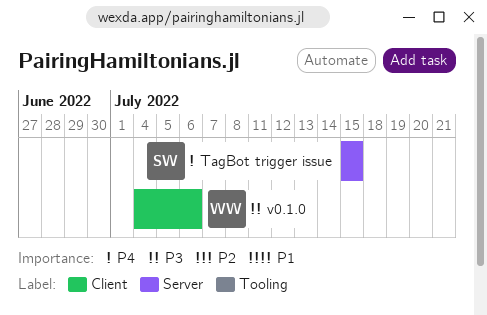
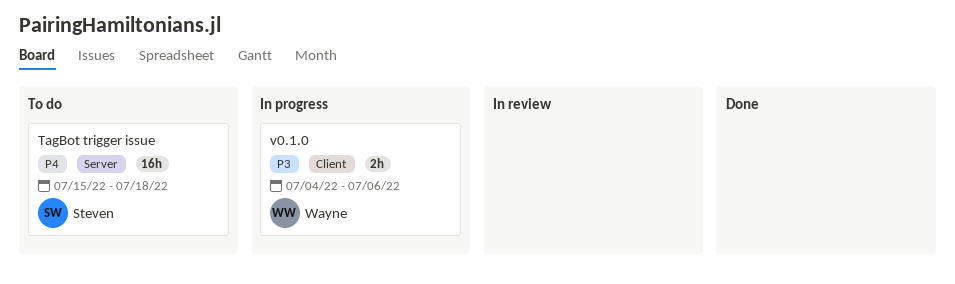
TagBot trigger issue, due: Jul 15 -> Jul 18

